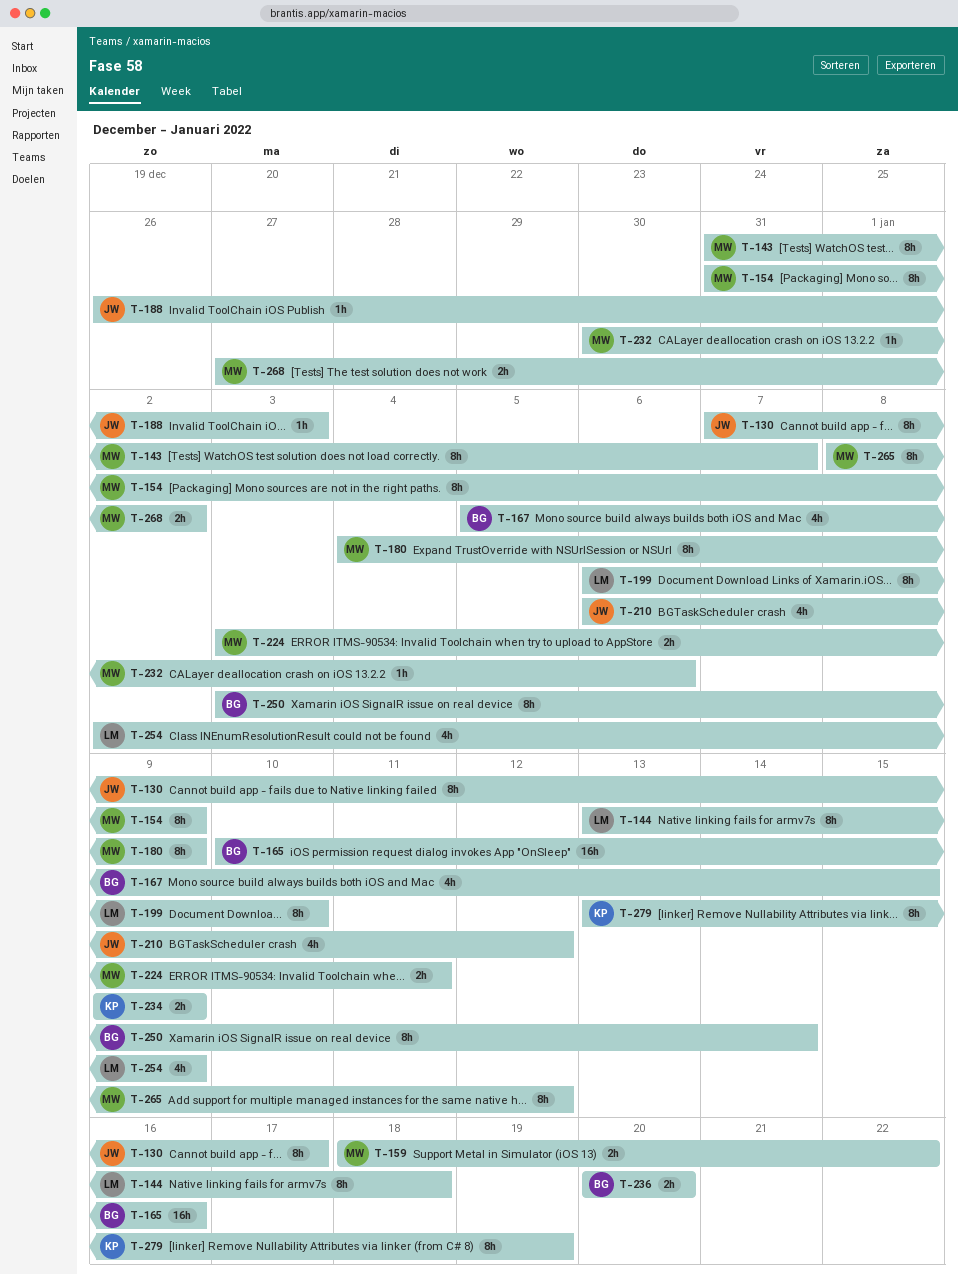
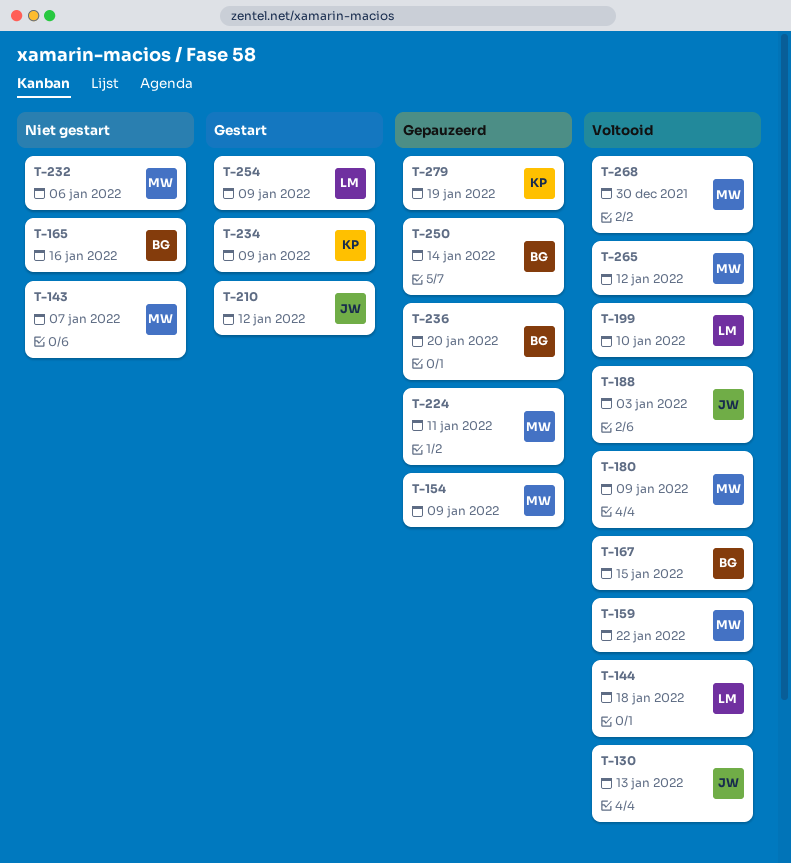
T-130, due: Jan 17 -> Jan 13
T-268, due: Jan 2 -> Dec 30

